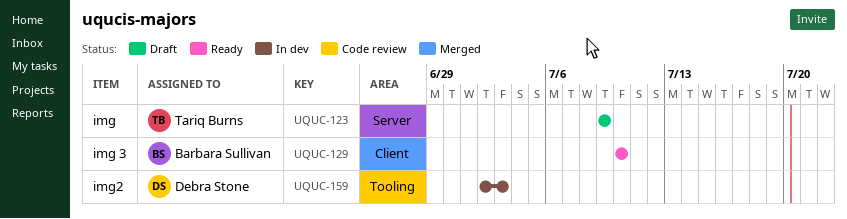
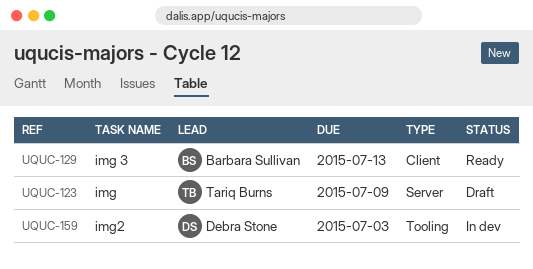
UQUC-129, due: Jul 10 -> Jul 13

